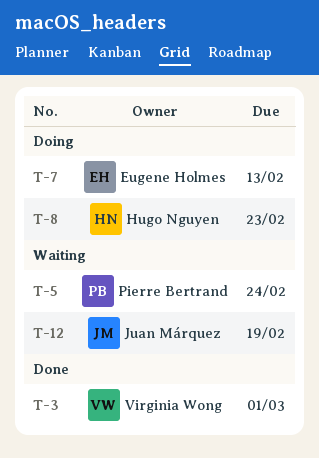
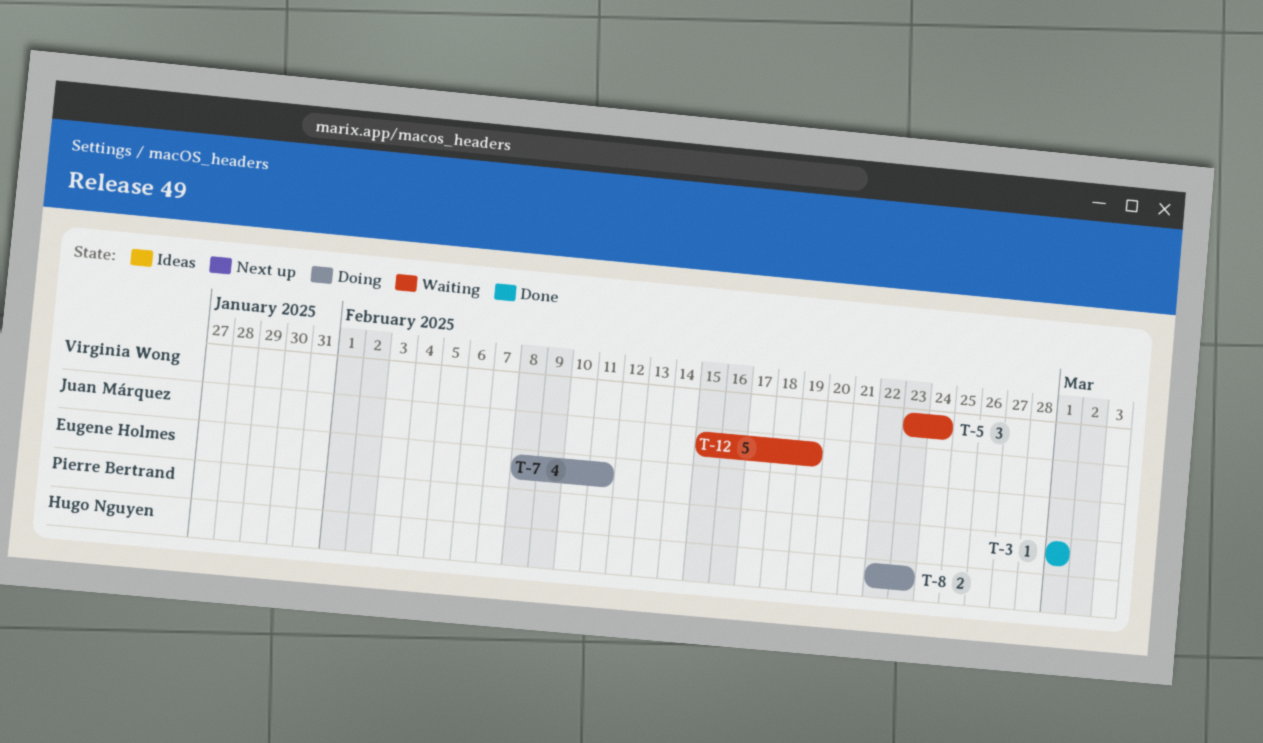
T-3, owner: Virginia Wong -> Pierre Bertrand
T-5, owner: Pierre Bertrand -> Virginia Wong
T-7, due: Feb 13 -> Feb 11

